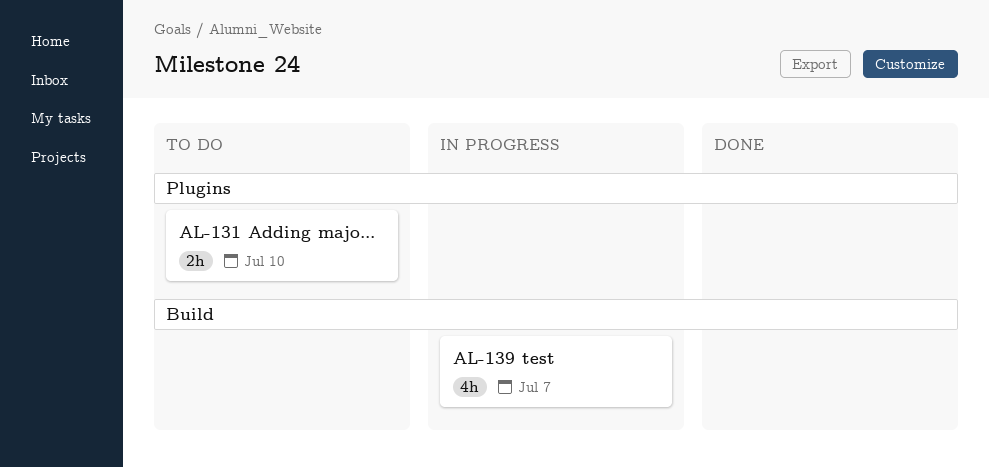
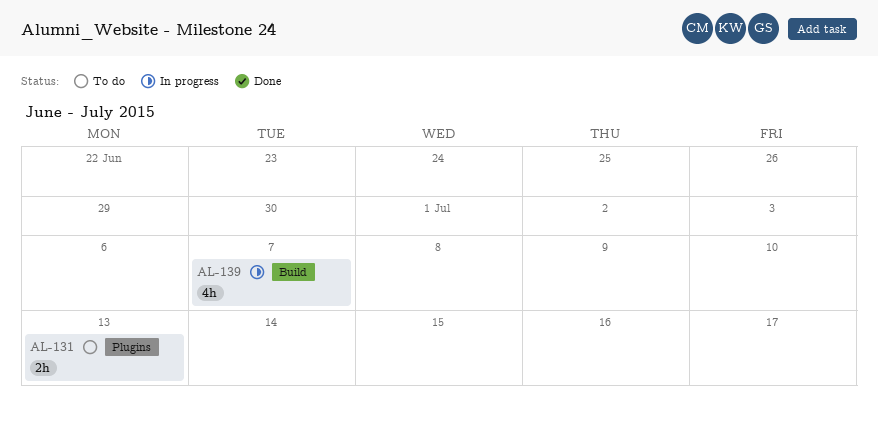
AL-131, due: Jul 10 -> Jul 13

